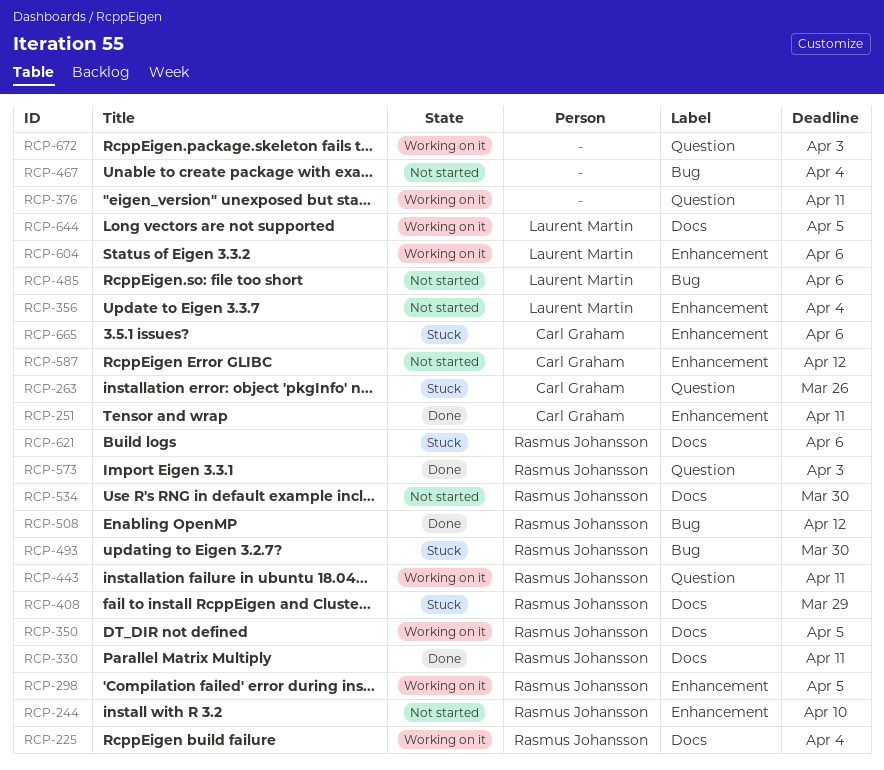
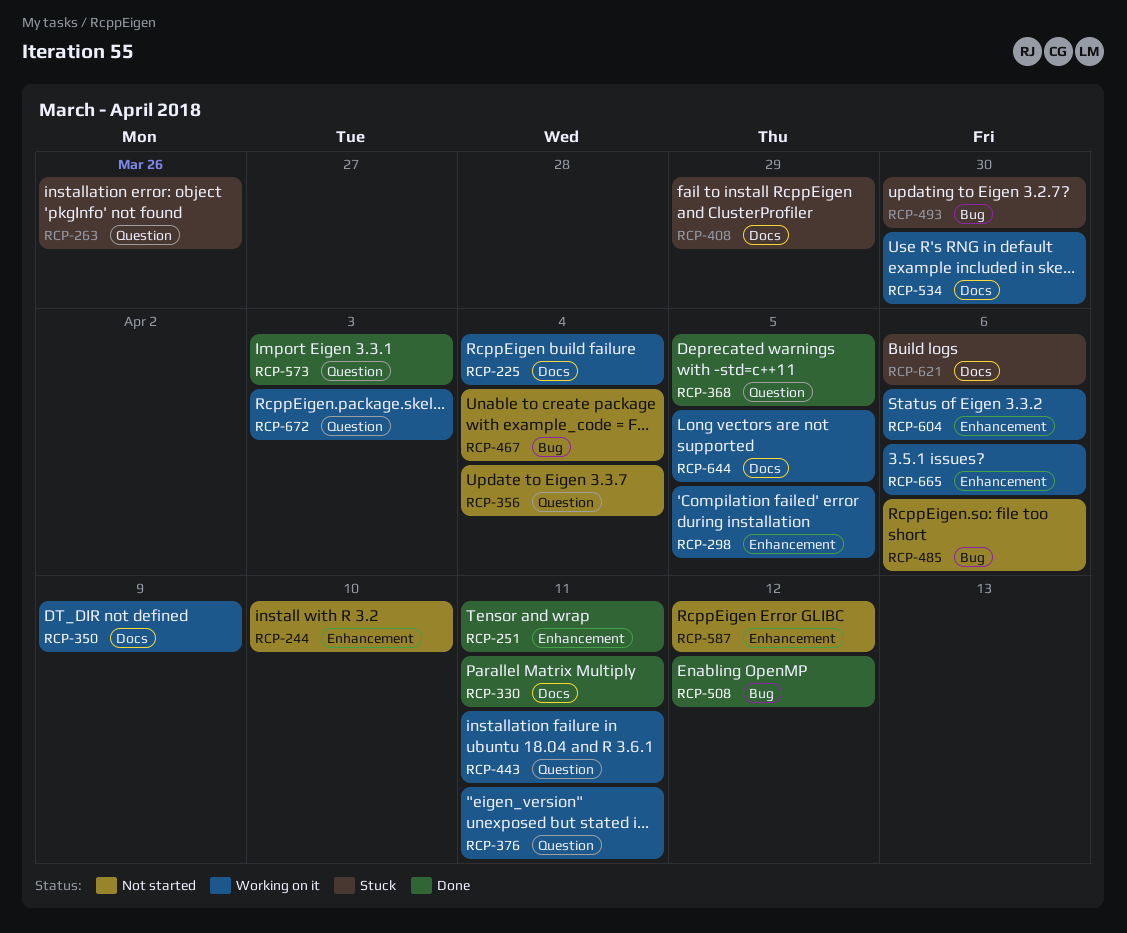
RCP-350, due: Apr 5 -> Apr 9
RCP-356, label: Enhancement -> Question
RCP-368: none -> present
RCP-534, status: Not started -> Working on it
RCP-665, status: Stuck -> Working on it

